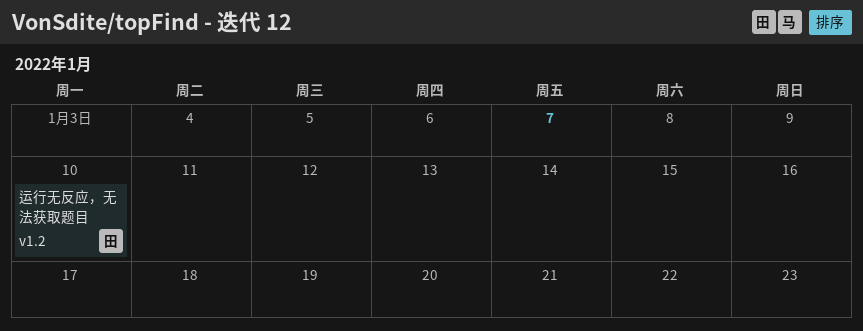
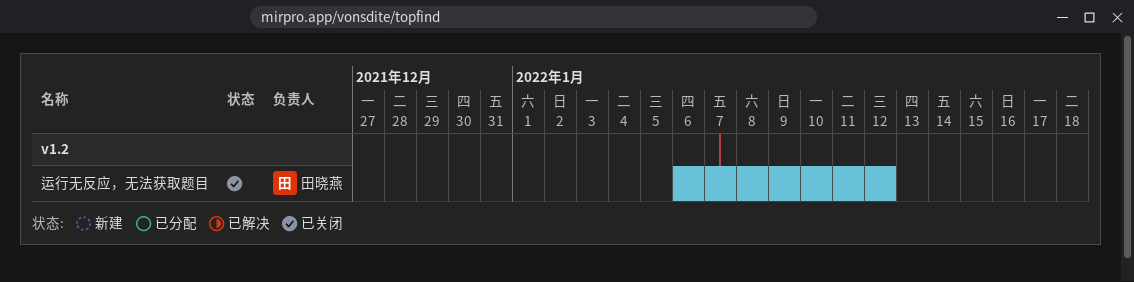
运行无反应，无法获取题目, due: Jan 10 -> Jan 12

